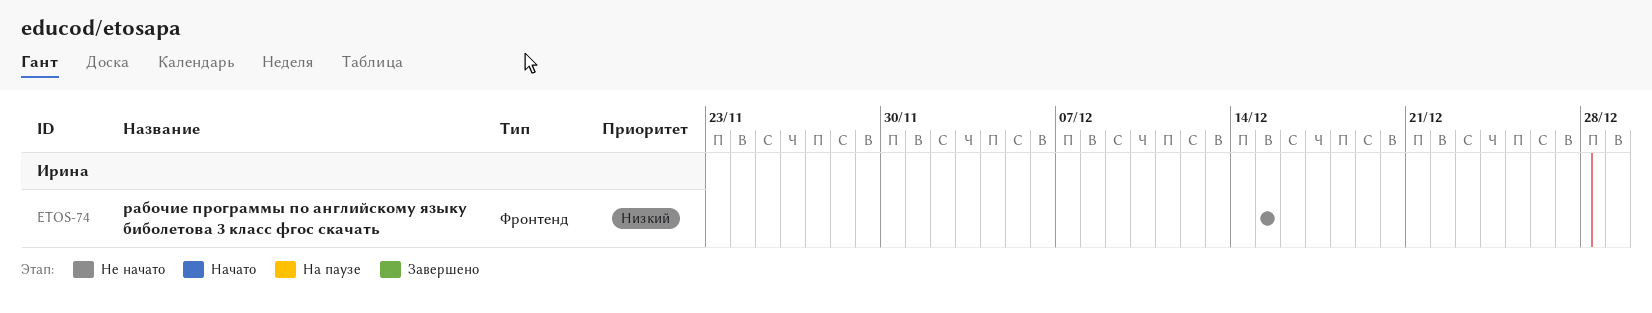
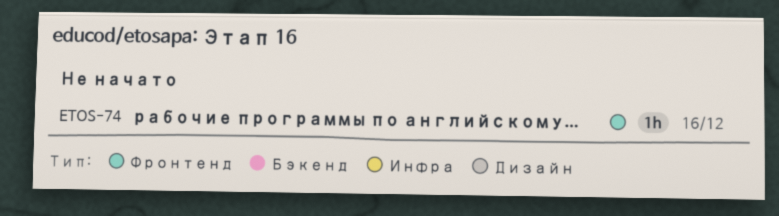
ETOS-74, due: Dec 15 -> Dec 16

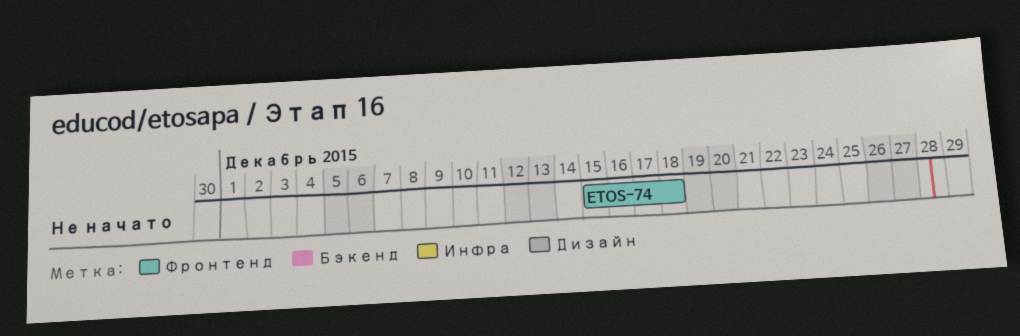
ETOS-74, due: Dec 16 -> Dec 18

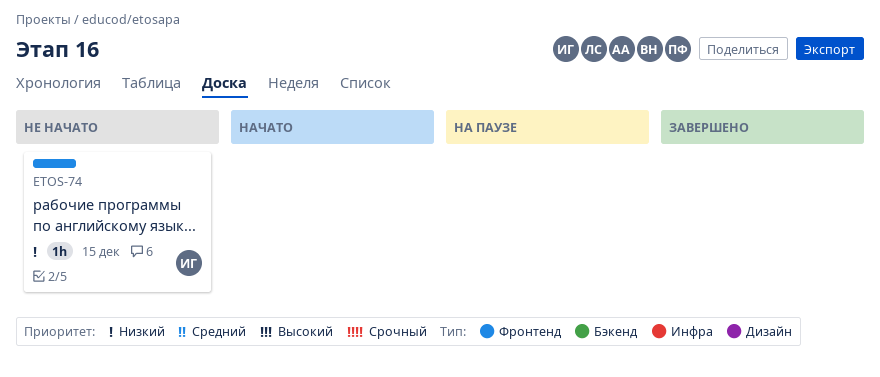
ETOS-74, due: Dec 18 -> Dec 15

